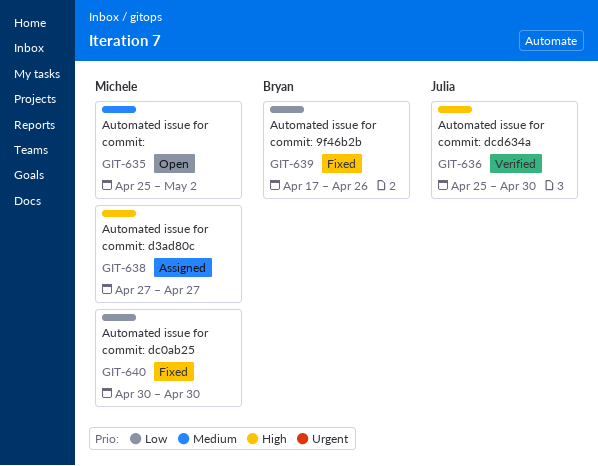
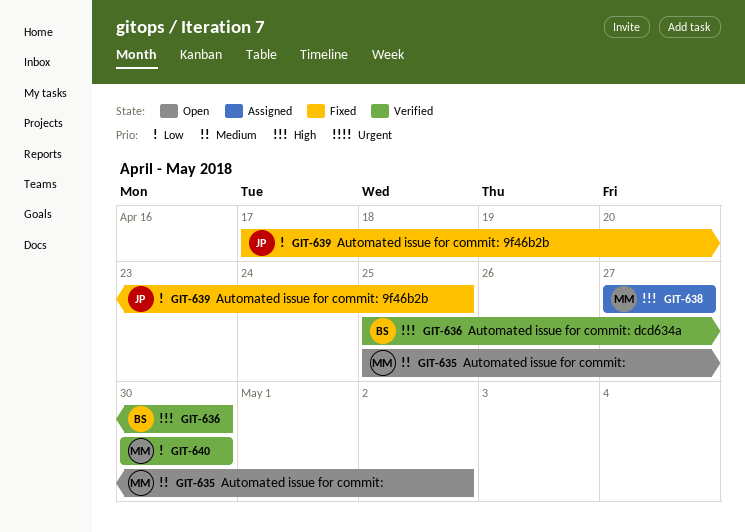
GIT-636, owner: Julia -> Bryan
GIT-639, owner: Bryan -> Julia
GIT-639, due: Apr 26 -> Apr 25
GIT-640, status: Fixed -> Verified

